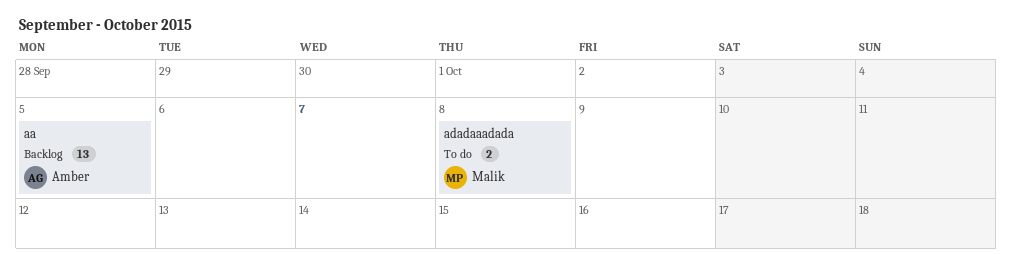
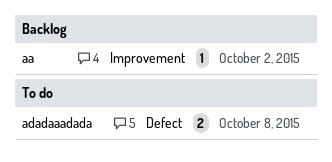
aa, estimate: 13 -> 1
aa, due: Oct 5 -> Oct 2

